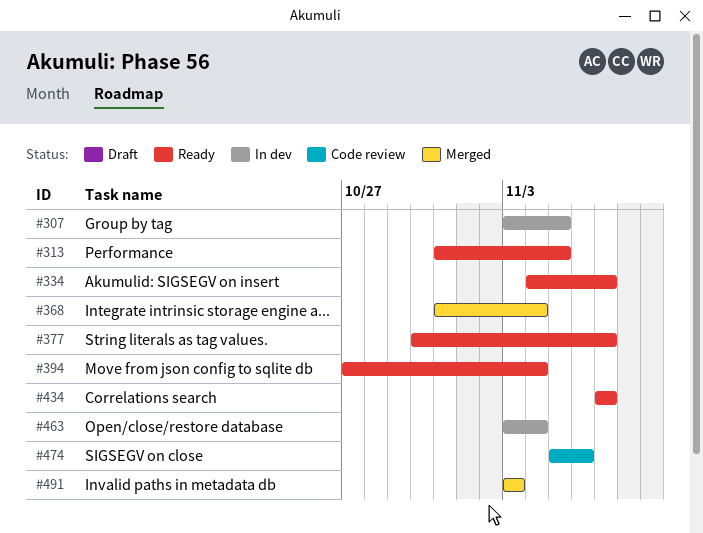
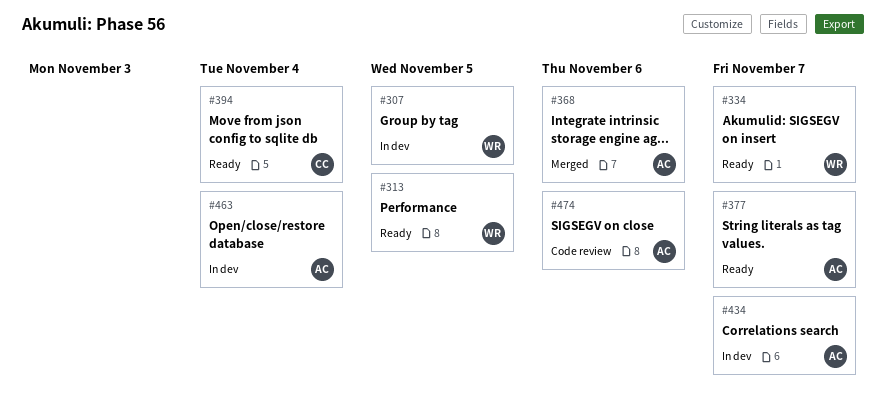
#368, due: Nov 4 -> Nov 6
#434, status: Ready -> In dev
#491: present -> none

